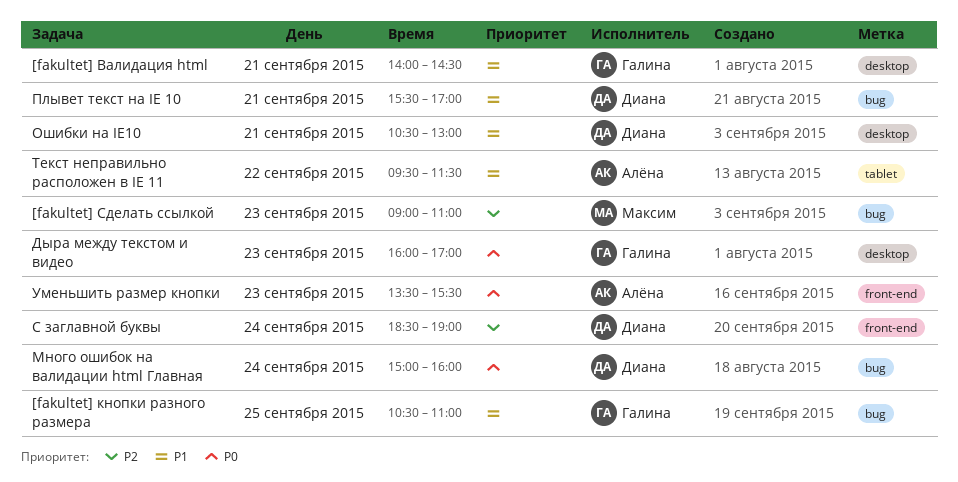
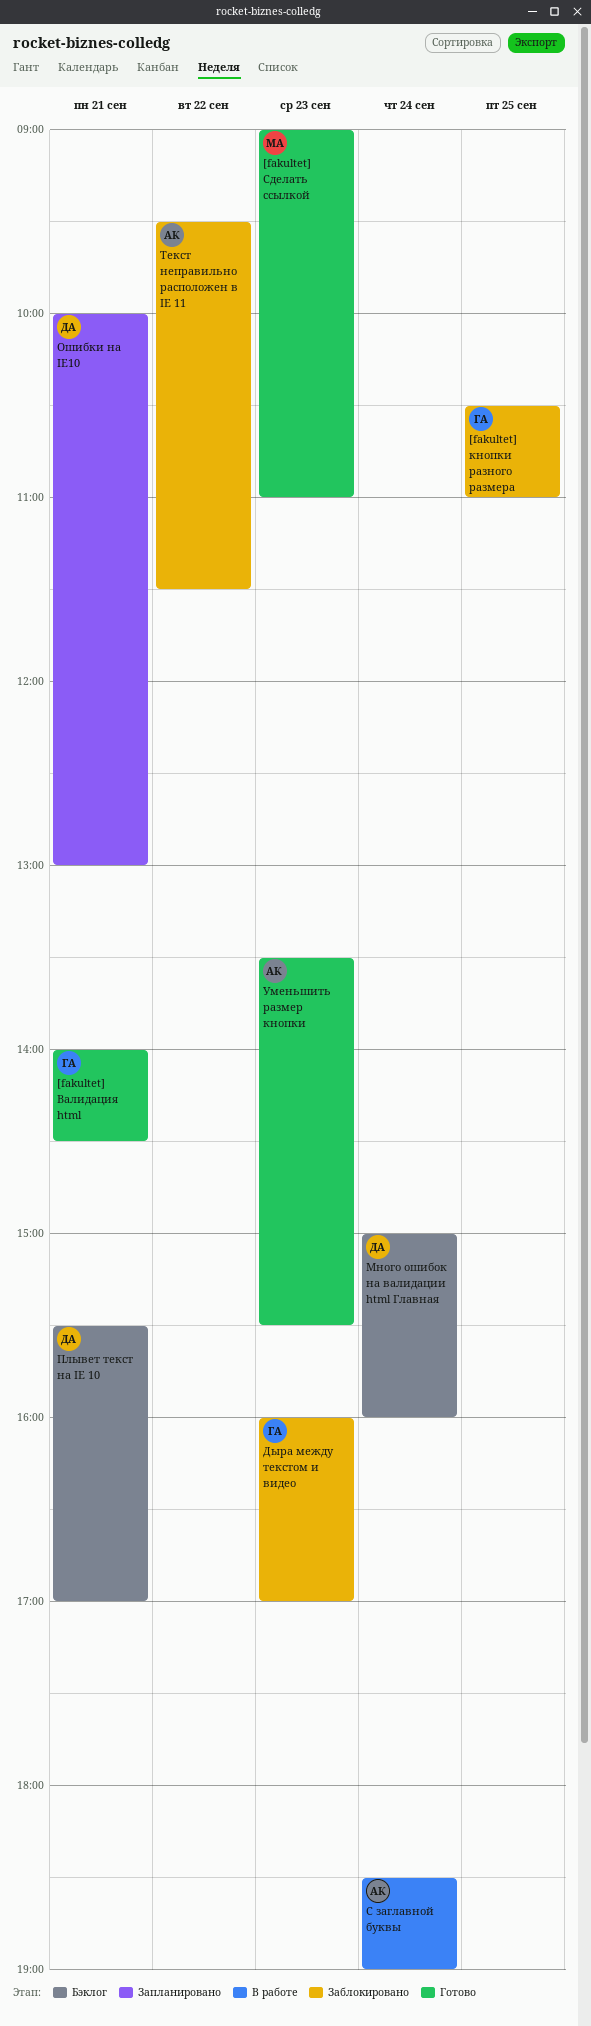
Ошибки на IE10, begins: 10:30 -> 10:00
С заглавной буквы, owner: Диана -> Алёна

